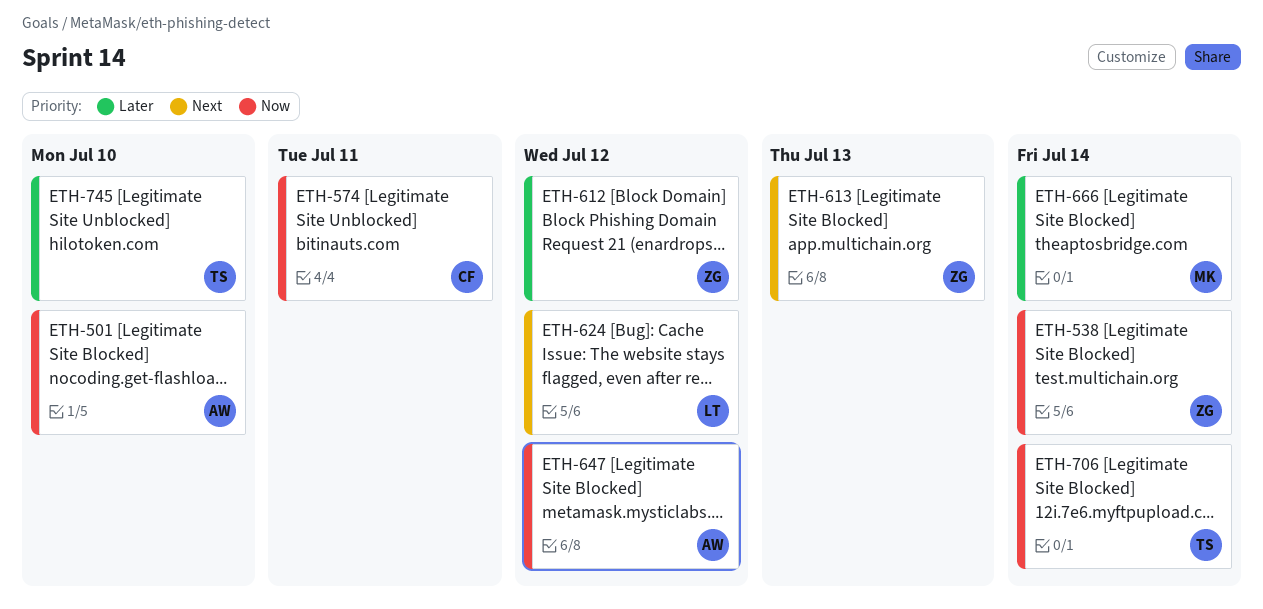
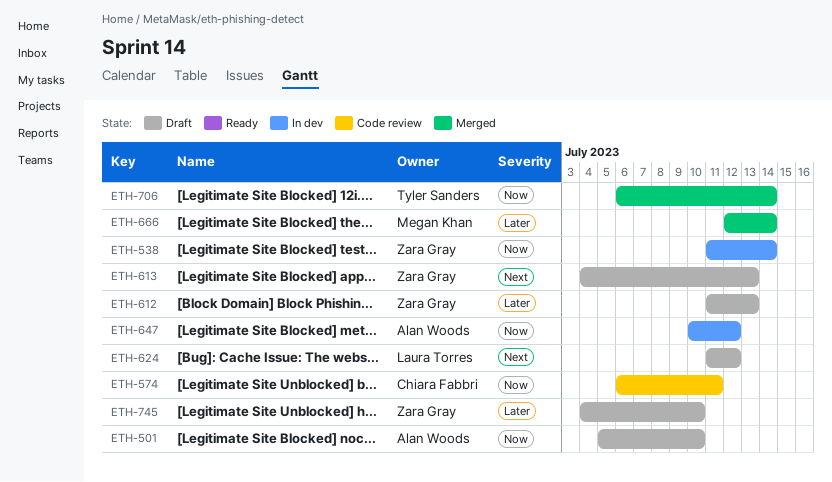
ETH-612, due: Jul 12 -> Jul 13
ETH-745, owner: Tyler Sanders -> Zara Gray

